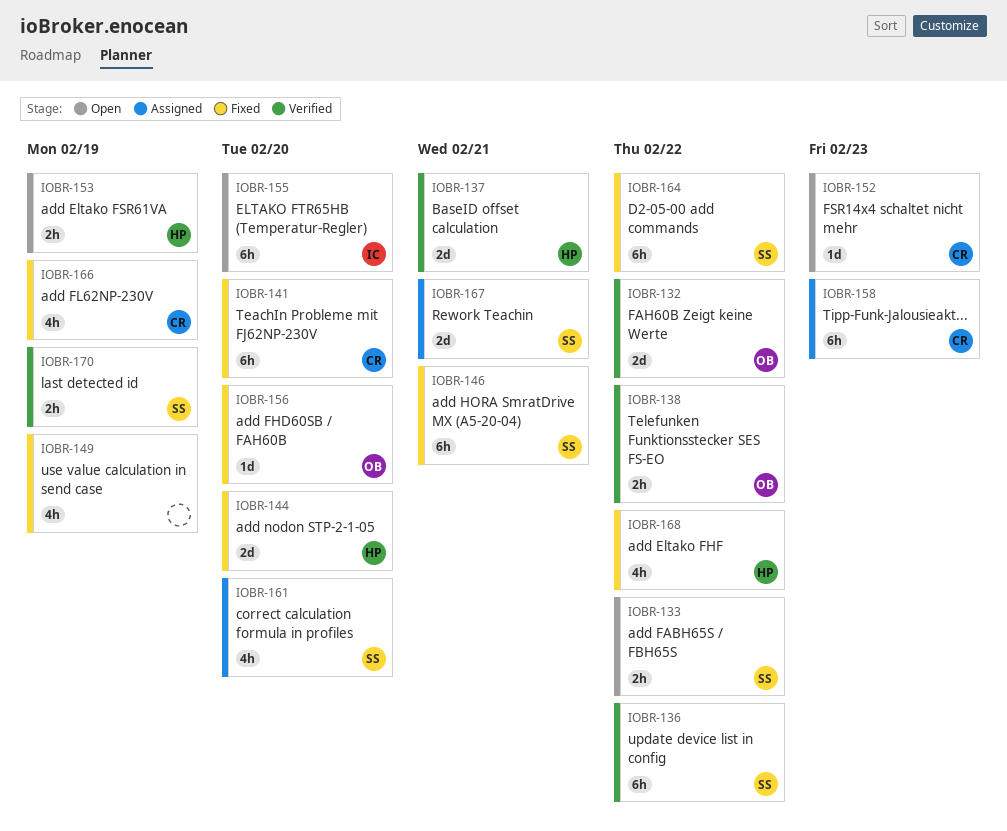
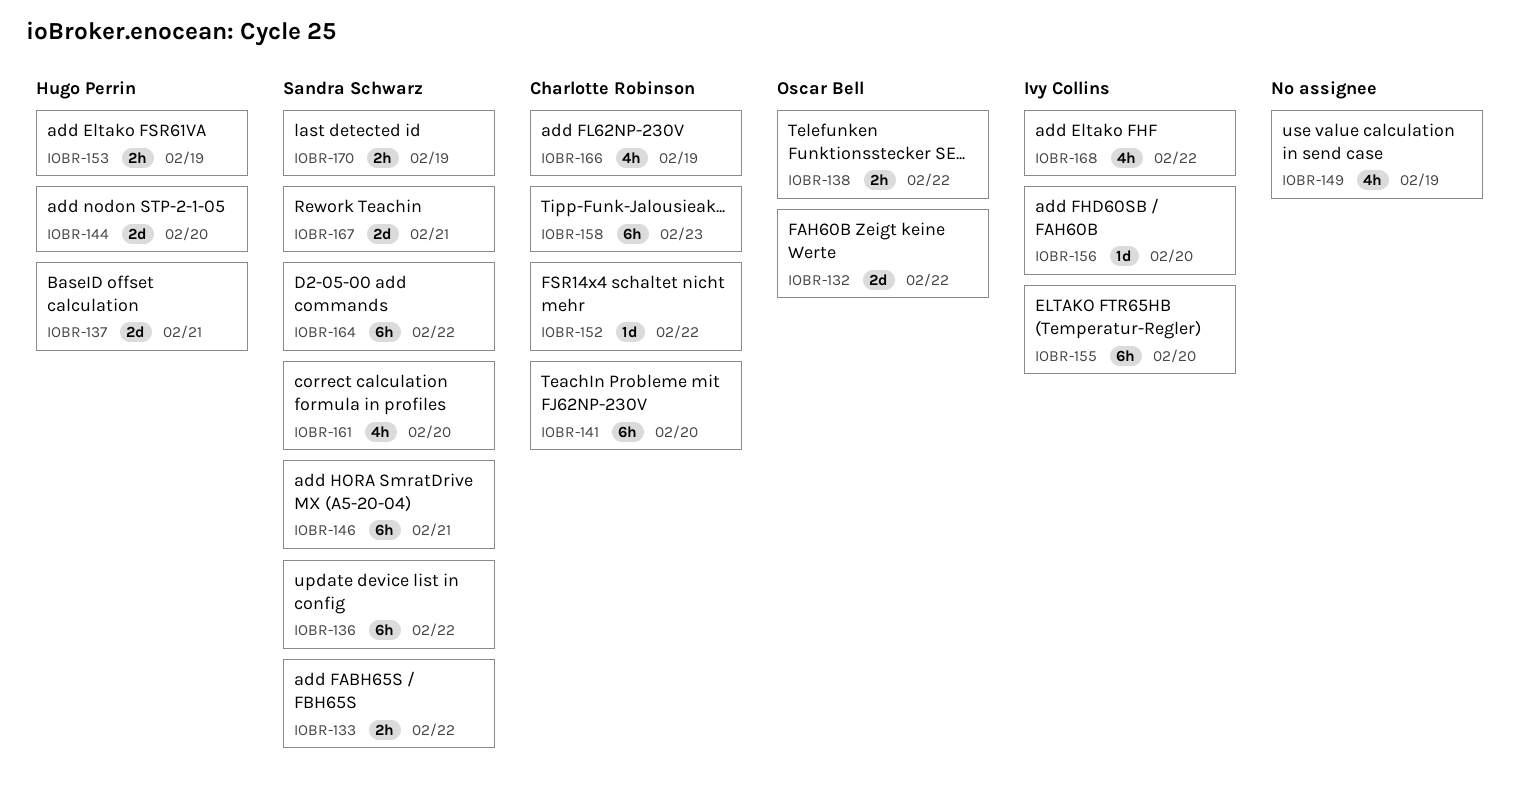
IOBR-152, due: Feb 23 -> Feb 22
IOBR-156, owner: Oscar Bell -> Ivy Collins
IOBR-168, owner: Hugo Perrin -> Ivy Collins

